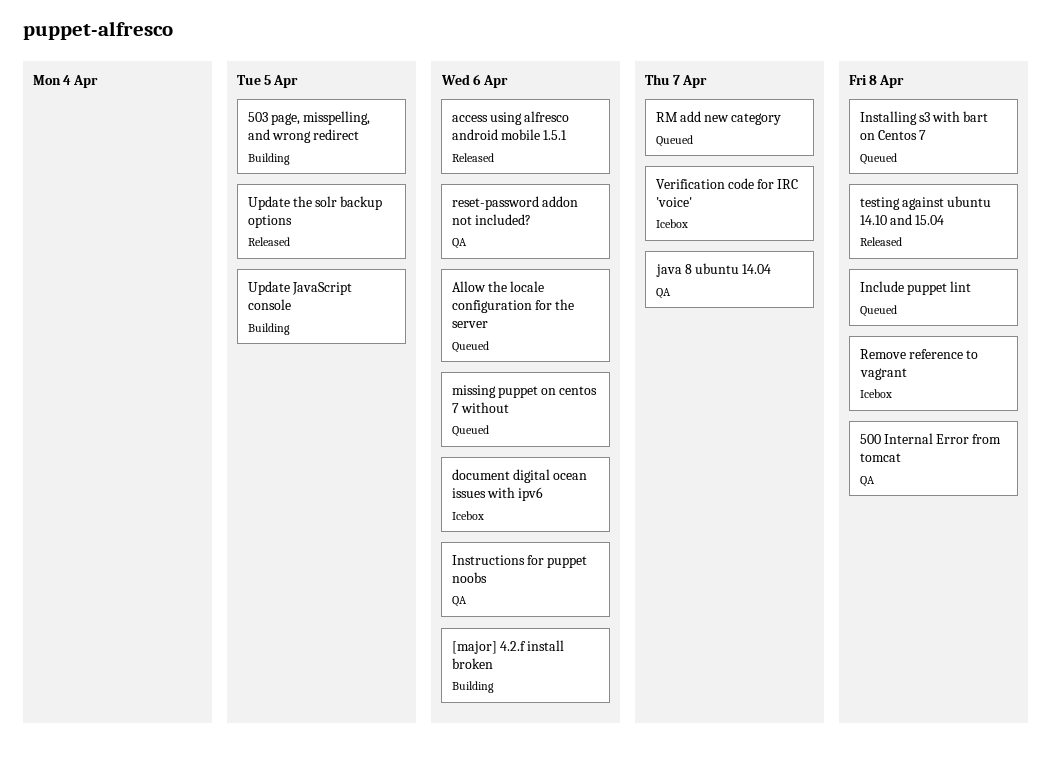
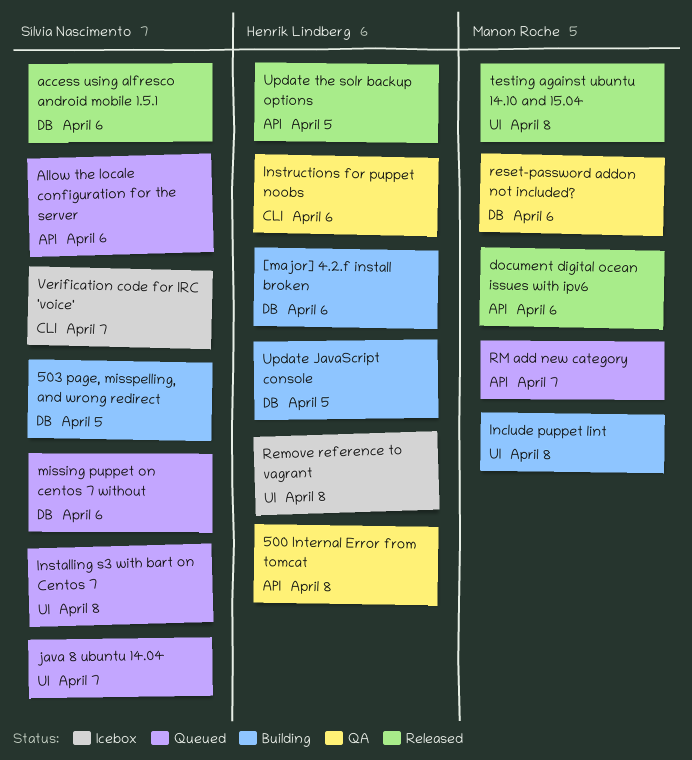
document digital ocean issues with ipv6, status: Icebox -> Released
Include puppet lint, status: Queued -> Building
java 8 ubuntu 14.04, status: QA -> Queued

